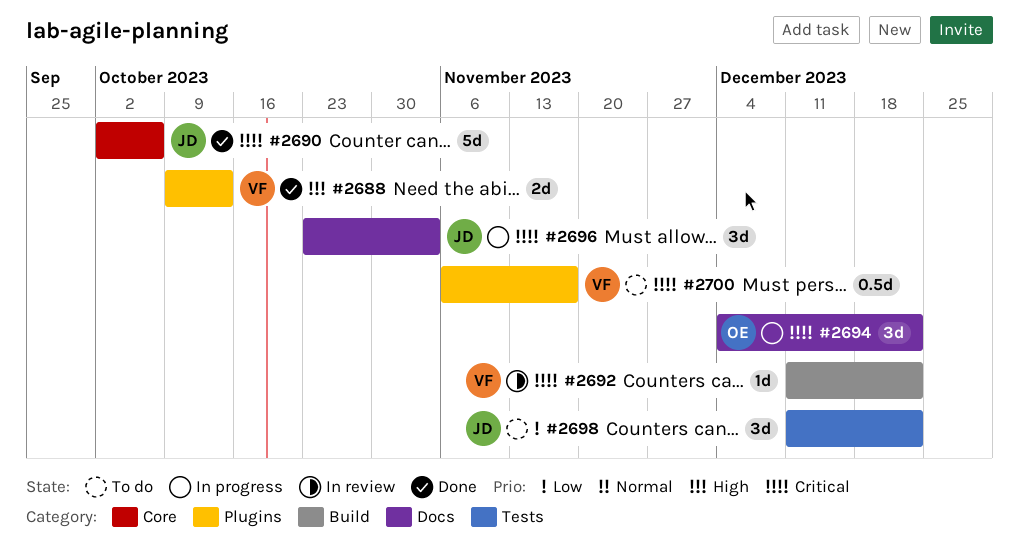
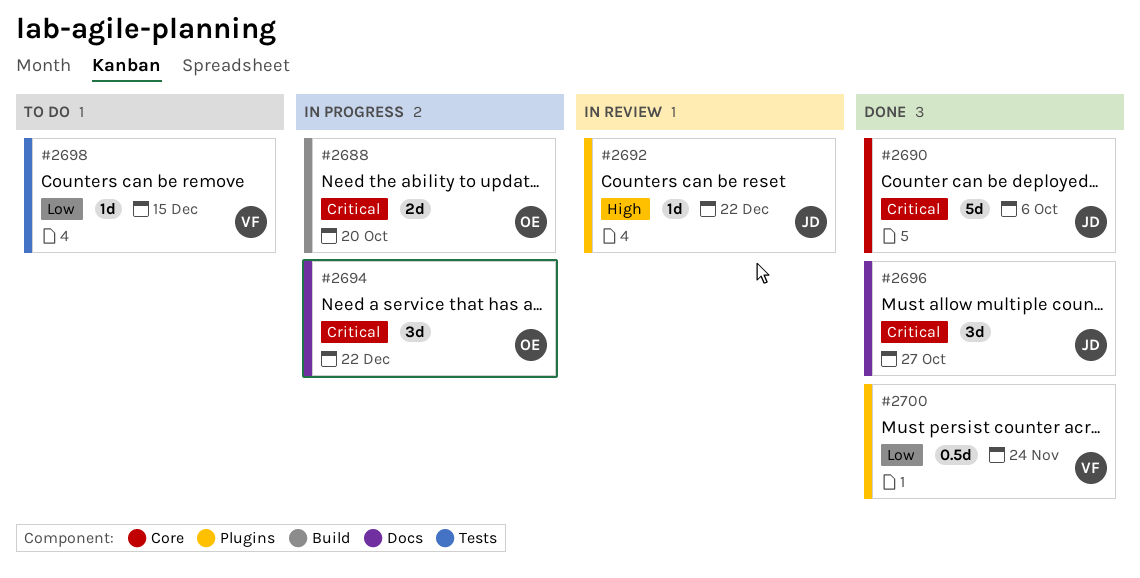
#2688, status: Done -> In progress
#2688, owner: VF -> OE
#2688, priority: High -> Critical
#2688, label: Plugins -> Build
#2688, due: Oct 13 -> Oct 20
#2692, owner: VF -> JD
#2692, priority: Critical -> High
#2692, label: Build -> Plugins
#2696, status: In progress -> Done
#2696, due: Nov 3 -> Oct 27
#2698, owner: JD -> VF
#2698, estimate: 3d -> 1d
#2698, due: Dec 22 -> Dec 15
#2700, status: To do -> Done
#2700, priority: Critical -> Low
#2700, due: Nov 17 -> Nov 24

